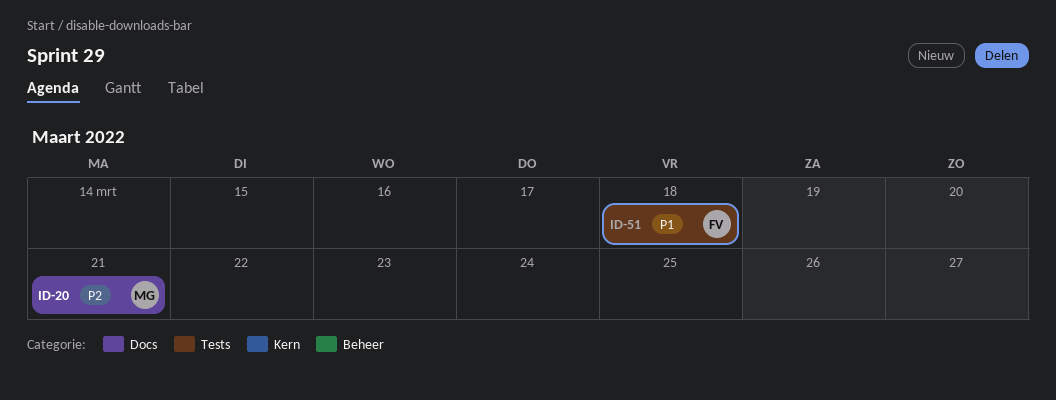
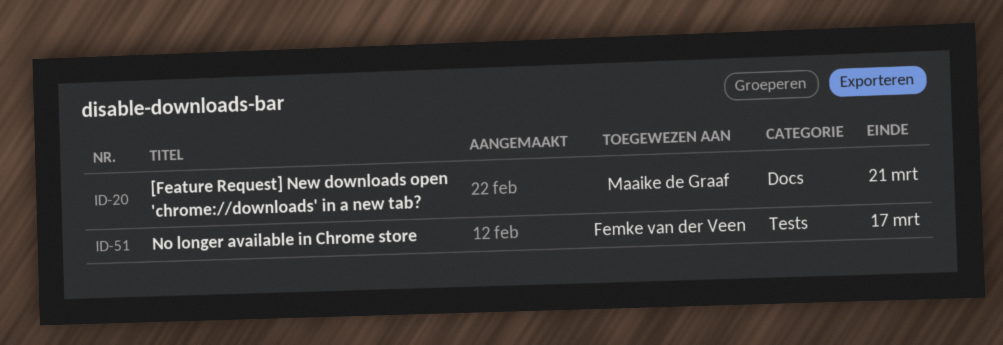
ID-51, due: Mar 18 -> Mar 17

